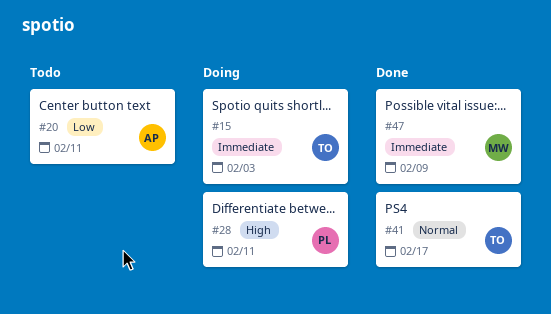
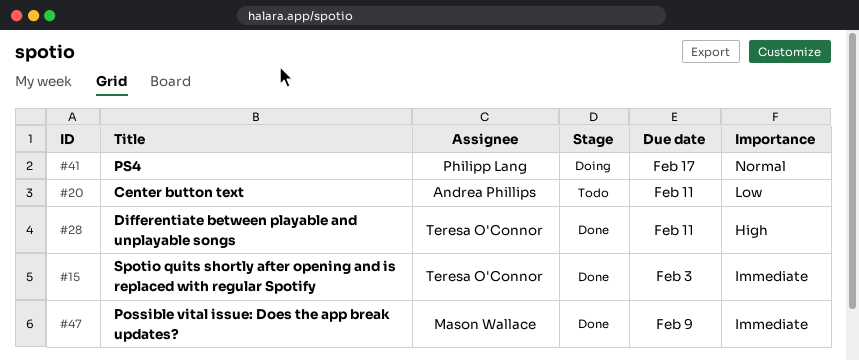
#15, status: Doing -> Done
#28, status: Doing -> Done
#28, owner: Philipp Lang -> Teresa O'Connor
#41, status: Done -> Doing
#41, owner: Teresa O'Connor -> Philipp Lang

